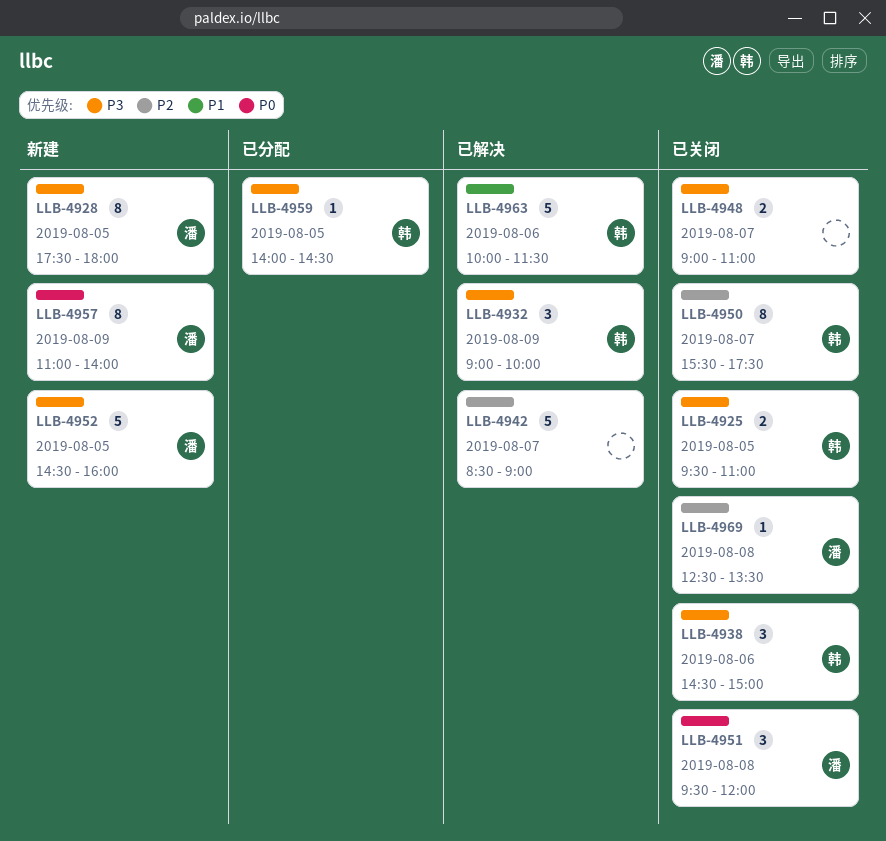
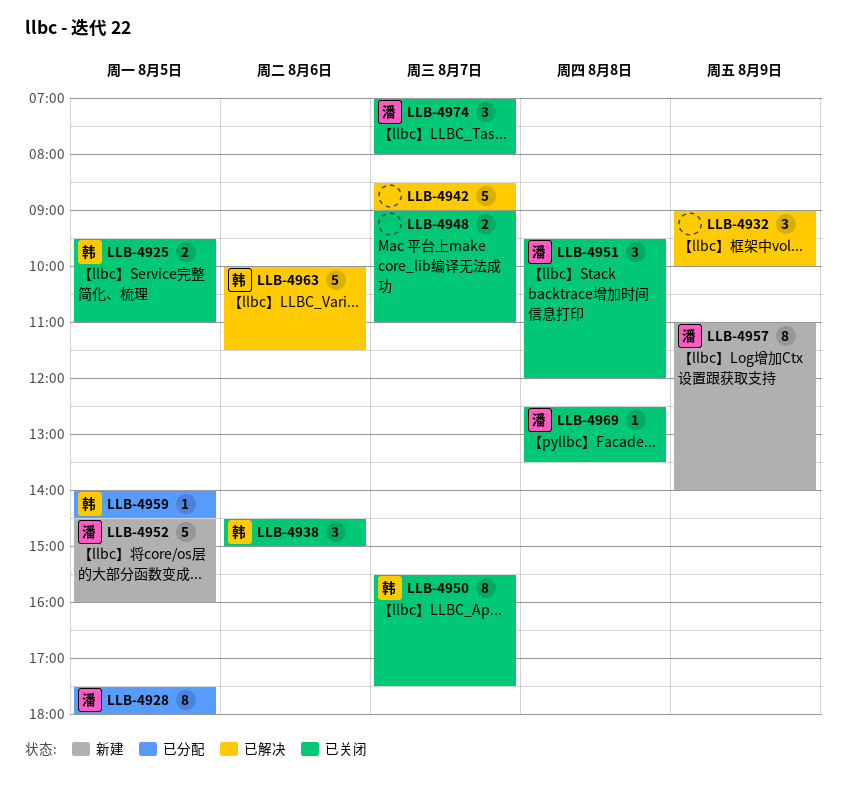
LLB-4928, status: 新建 -> 已分配
LLB-4932, owner: 韩 -> none
LLB-4974: none -> present

